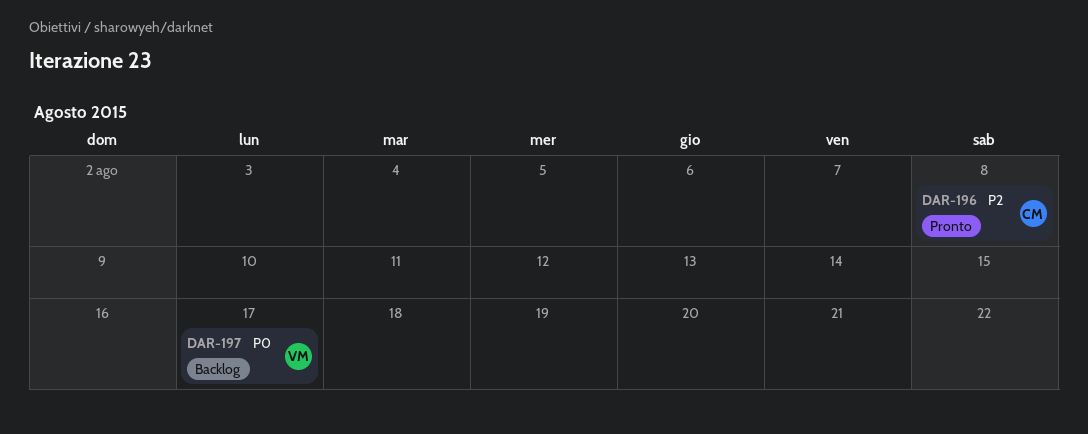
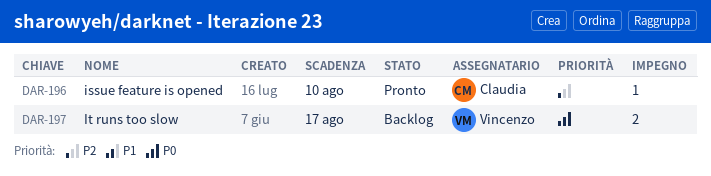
DAR-196, due: Aug 8 -> Aug 10

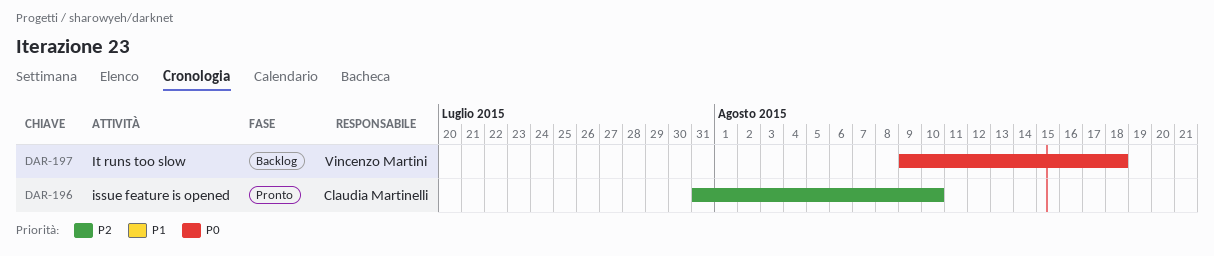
DAR-197, due: Aug 17 -> Aug 18

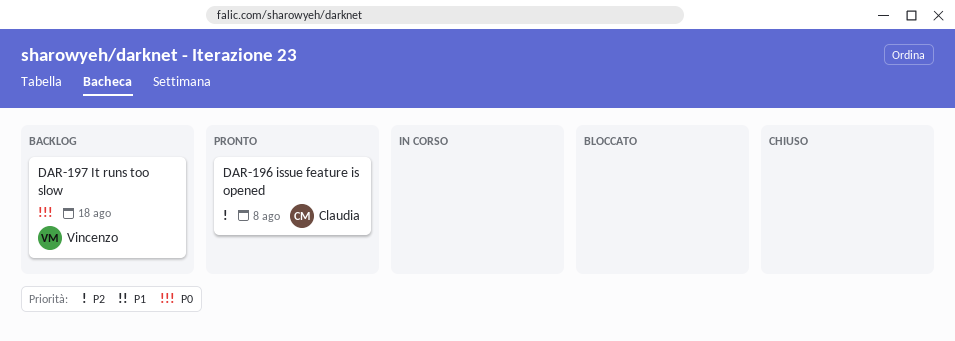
DAR-196, due: Aug 10 -> Aug 8

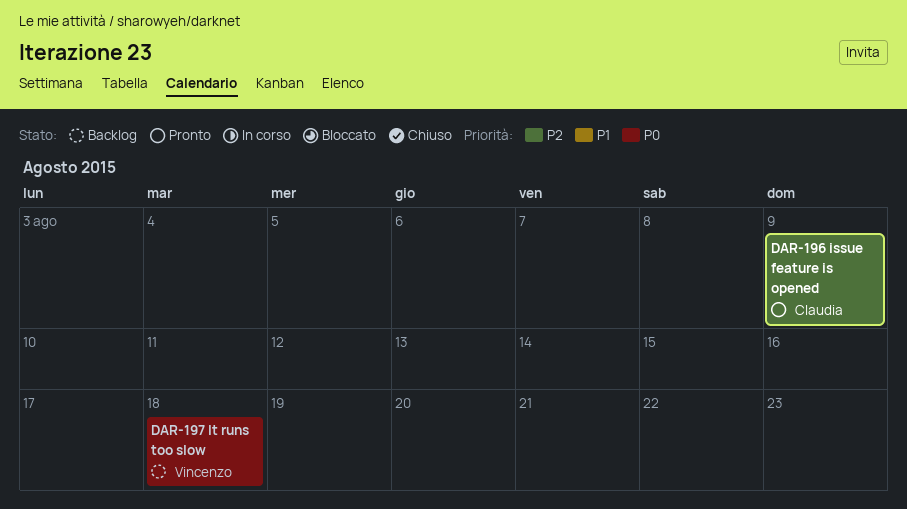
DAR-196, due: Aug 8 -> Aug 9

